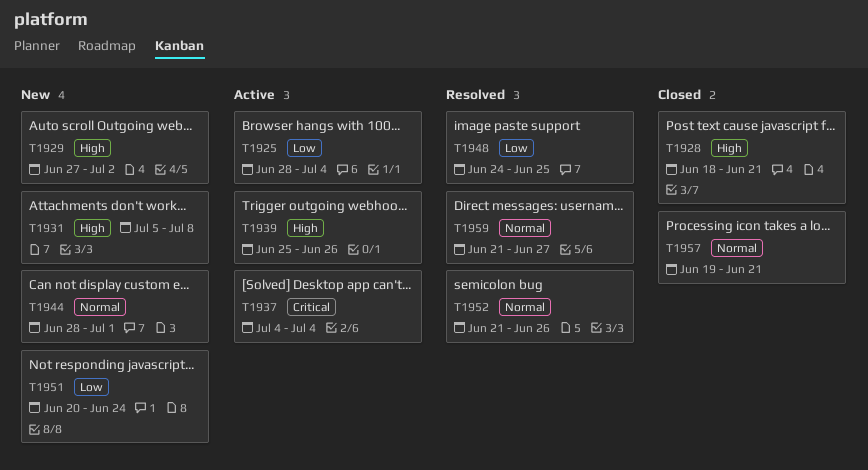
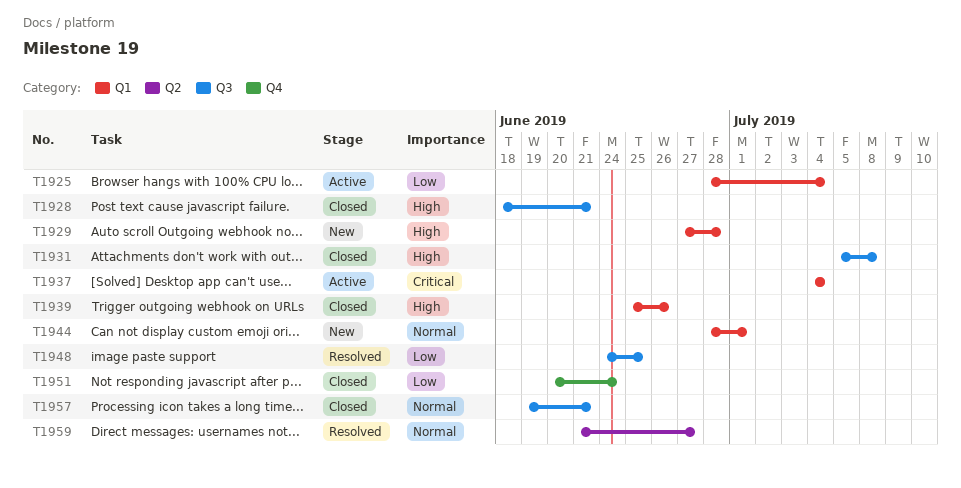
T1929, due: Jul 2 -> Jun 28
T1931, status: New -> Closed
T1939, status: Active -> Closed
T1951, status: New -> Closed
T1952: present -> none

